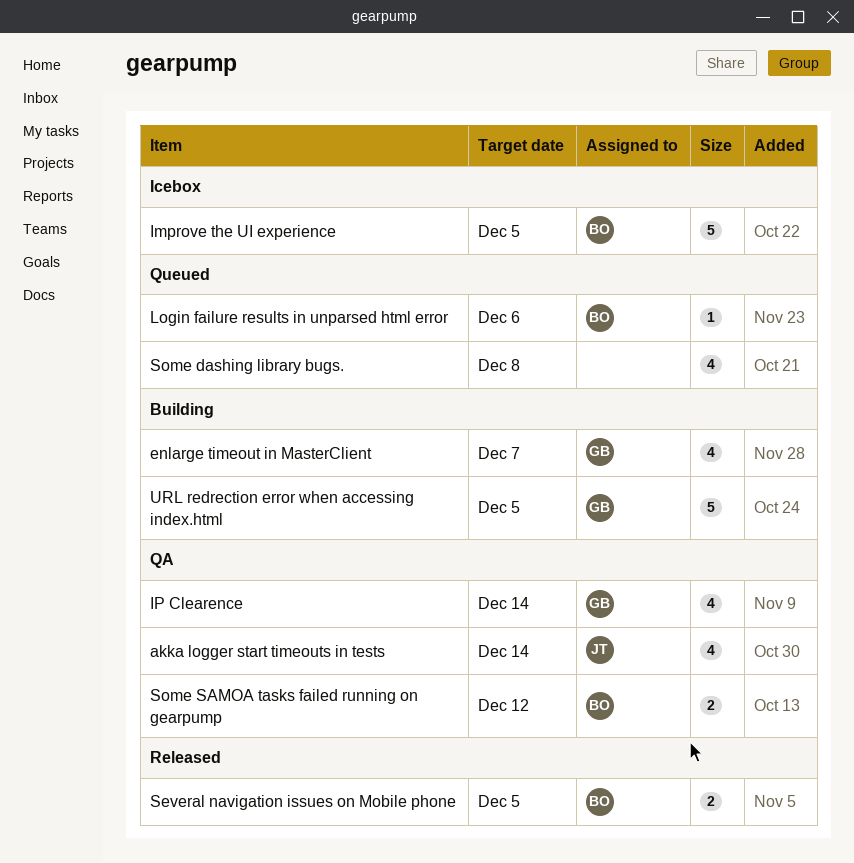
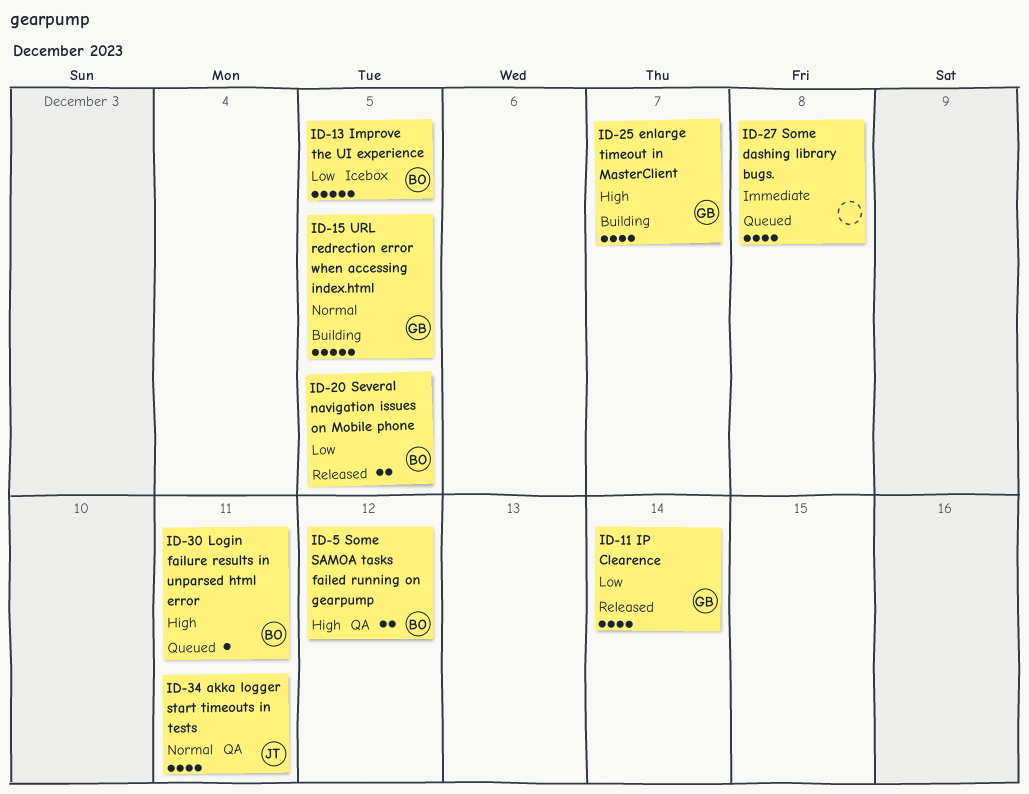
akka logger start timeouts in tests, due: Dec 14 -> Dec 11
IP Clearence, status: QA -> Released
Login failure results in unparsed html error, due: Dec 6 -> Dec 11

